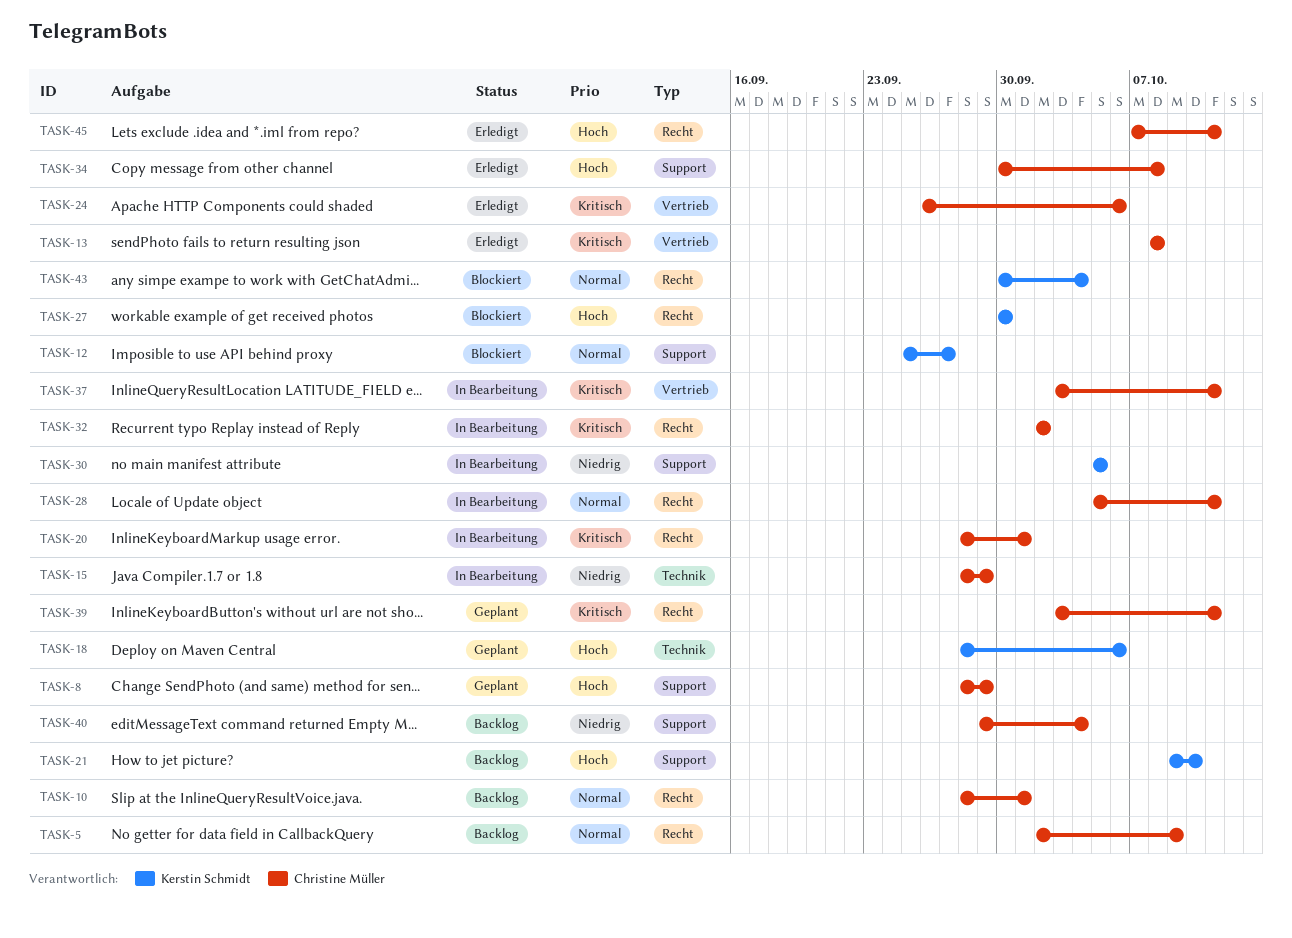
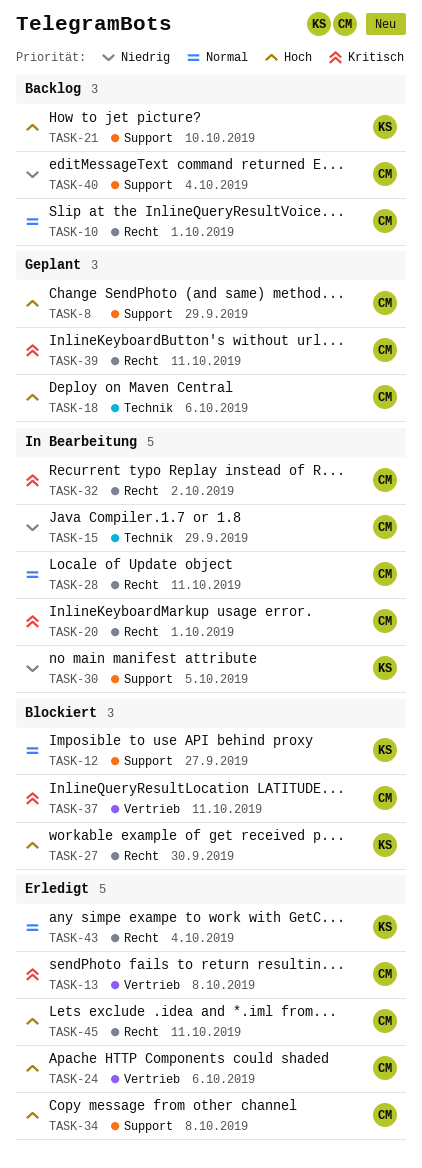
TASK-5: present -> none
TASK-18, owner: Kerstin Schmidt -> Christine Müller
TASK-24, priority: Kritisch -> Hoch
TASK-37, status: In Bearbeitung -> Blockiert
TASK-43, status: Blockiert -> Erledigt

